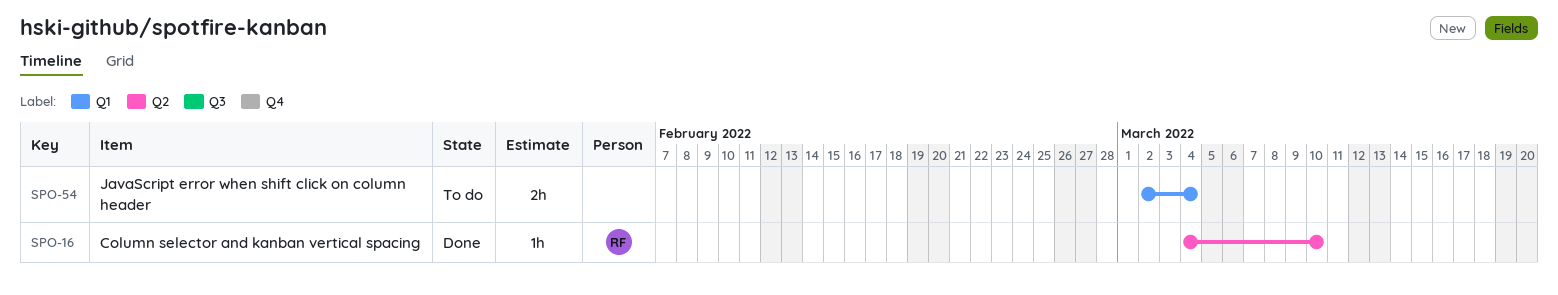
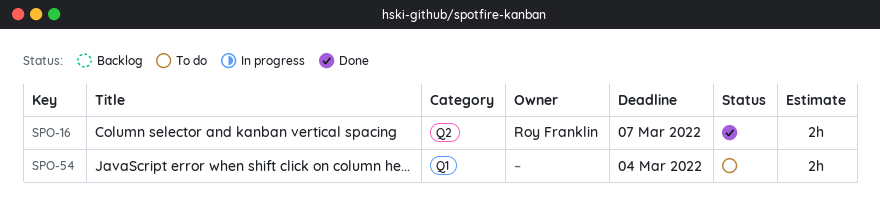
SPO-16, estimate: 1h -> 2h
SPO-16, due: Mar 10 -> Mar 7

